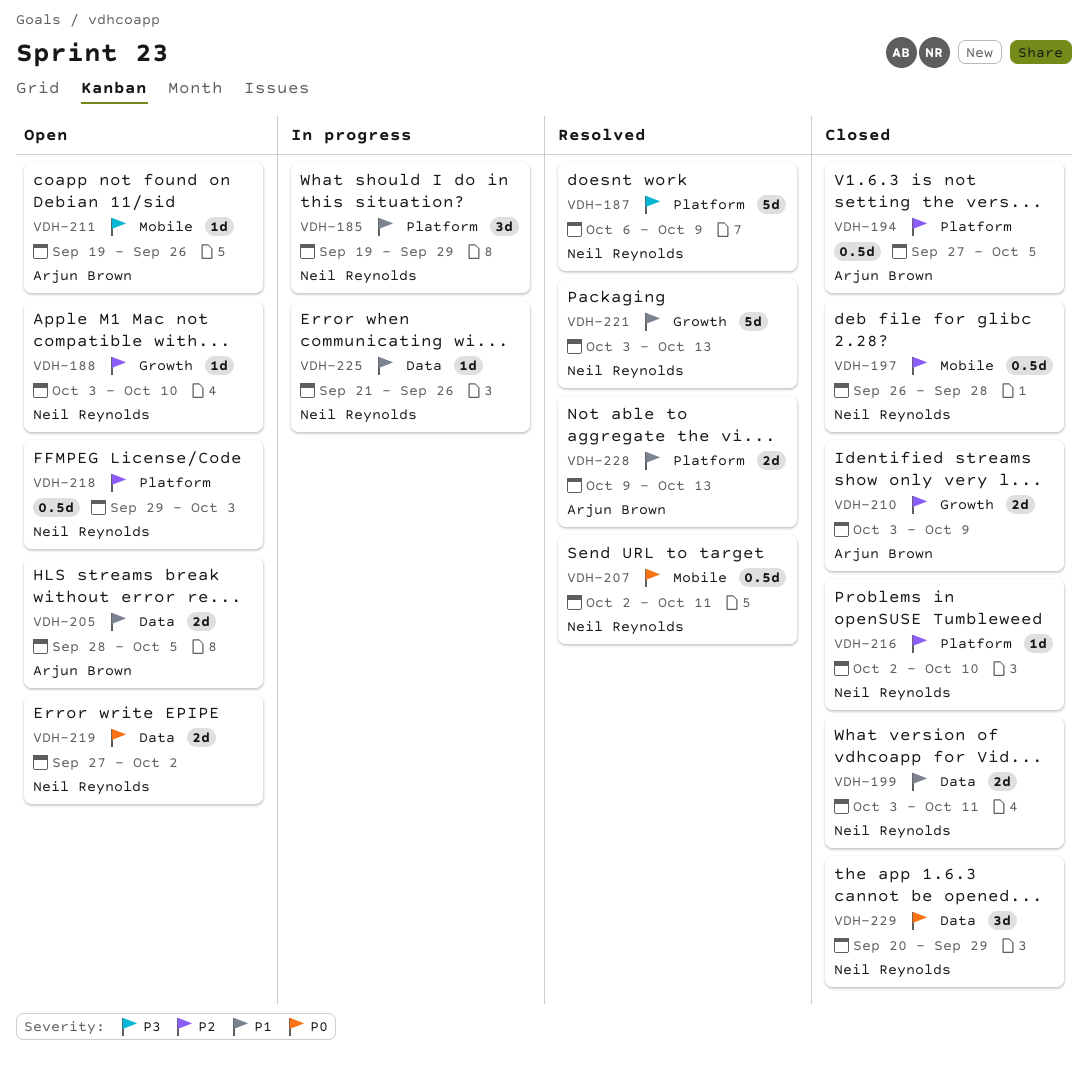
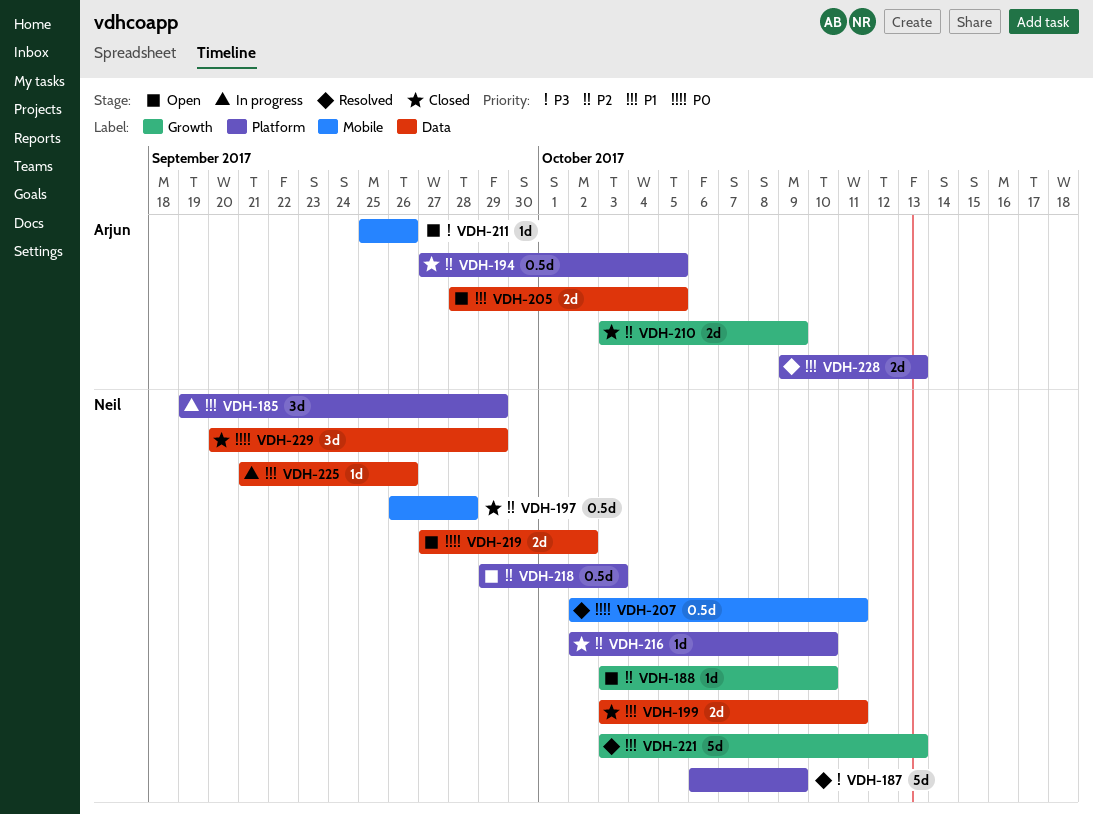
VDH-211, start: Sep 19 -> Sep 25

